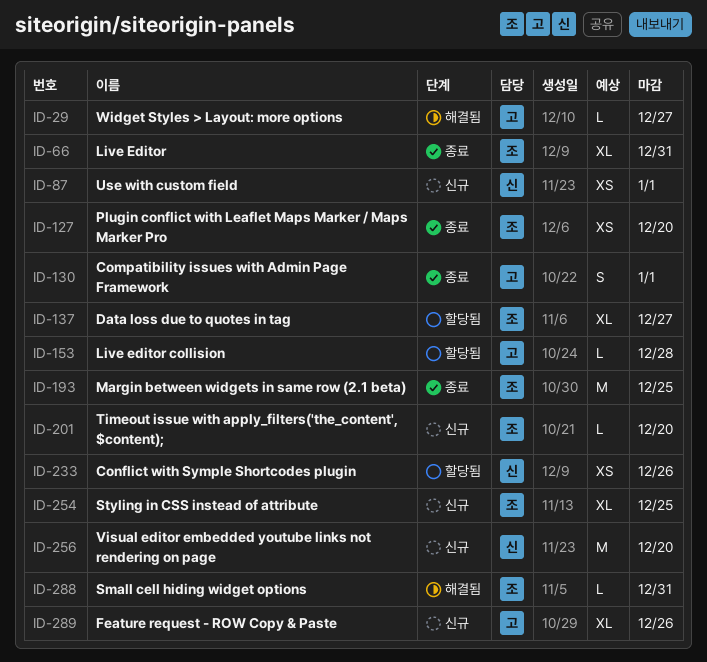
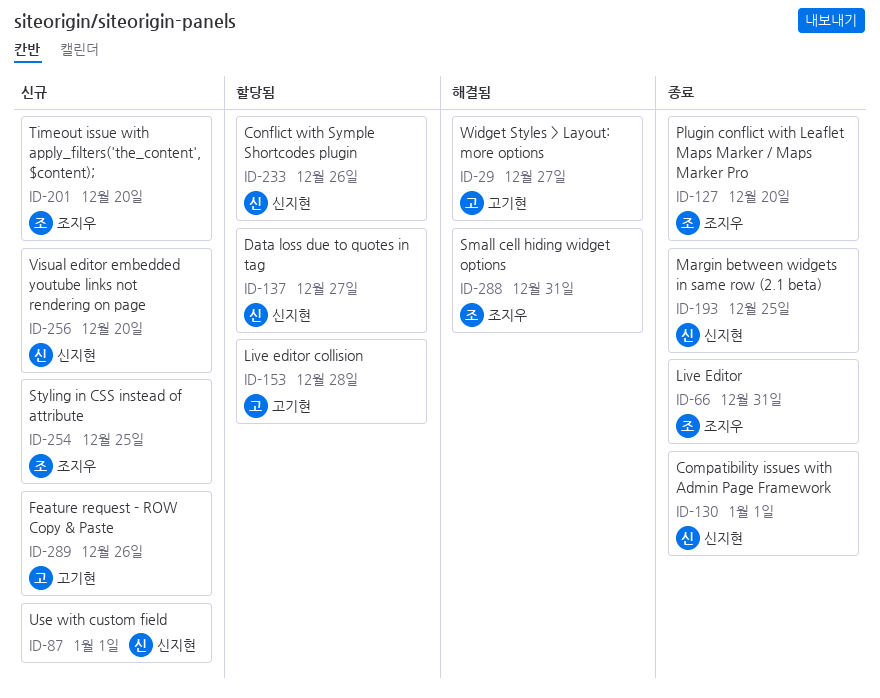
ID-130, owner: 고기현 -> 신지현
ID-137, owner: 조지우 -> 신지현
ID-193, owner: 조지우 -> 신지현

